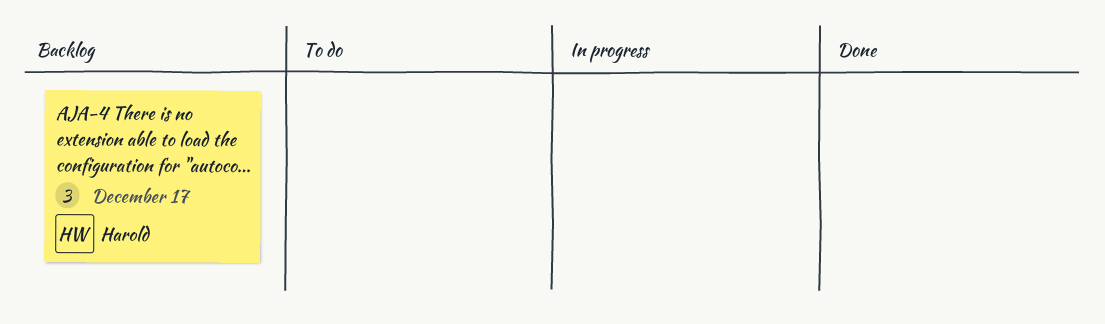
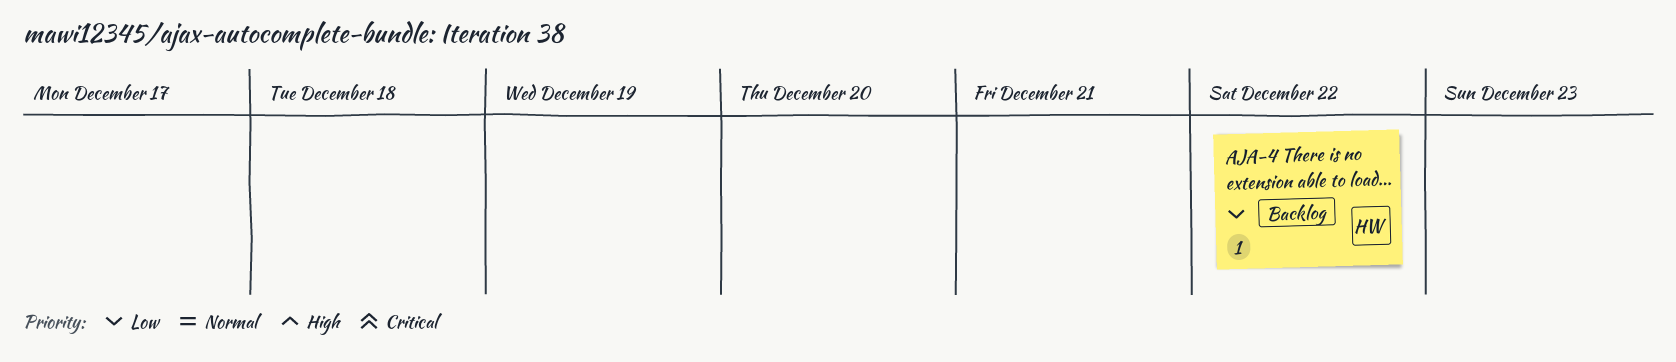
AJA-4, estimate: 3 -> 1
AJA-4, due: Dec 17 -> Dec 22

